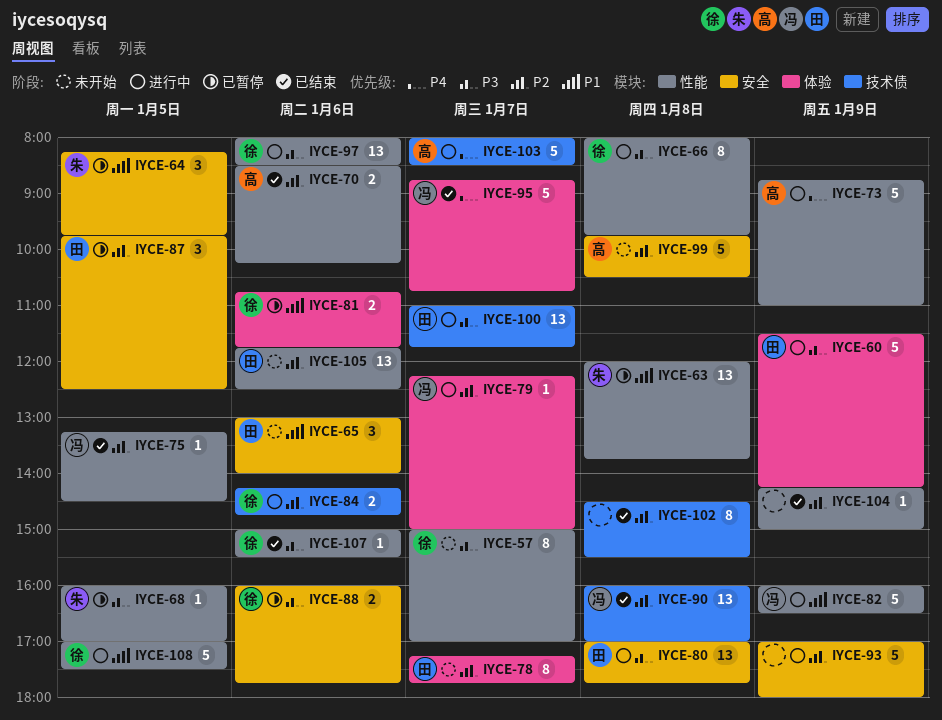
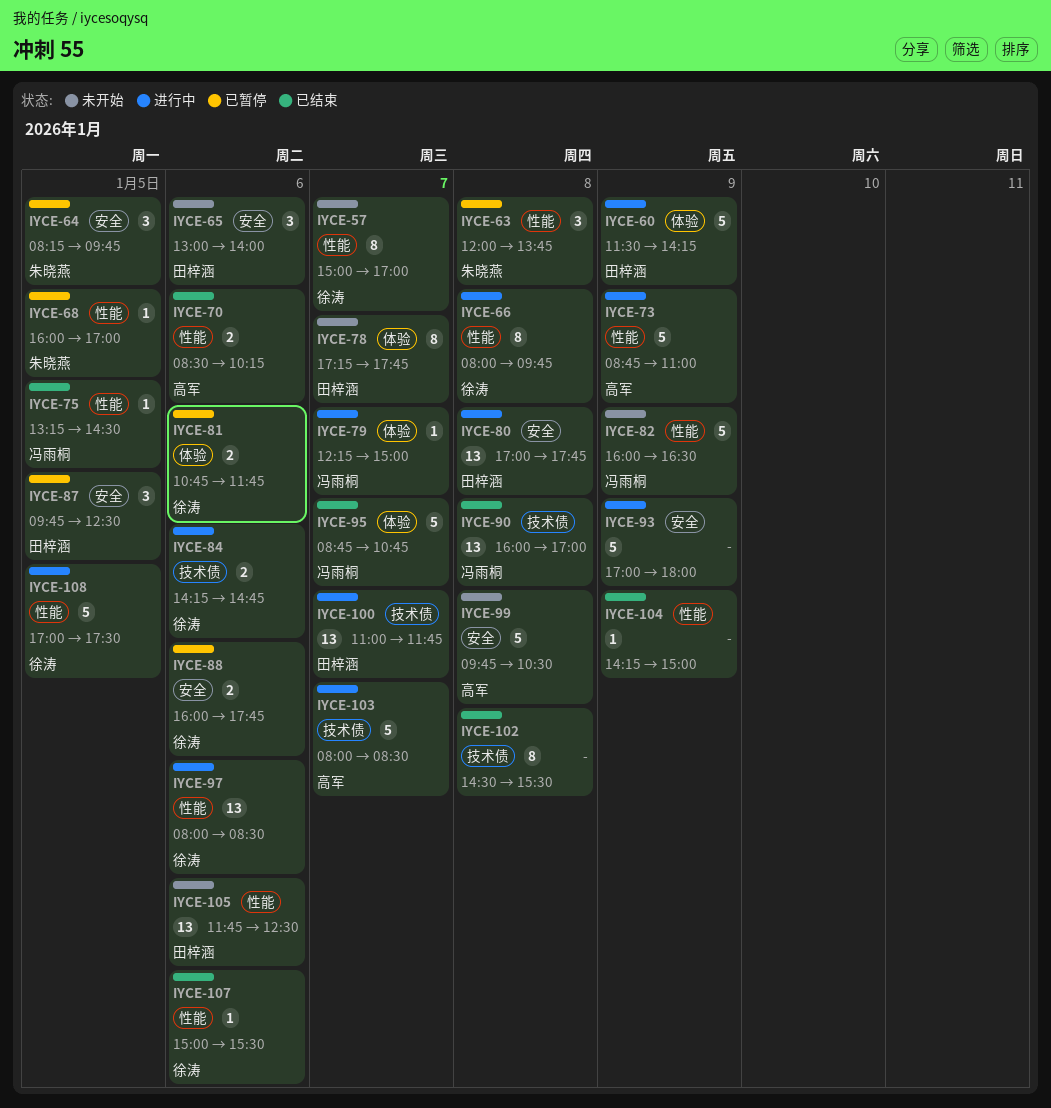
IYCE-63, estimate: 13 -> 3
IYCE-82, status: 进行中 -> 未开始

